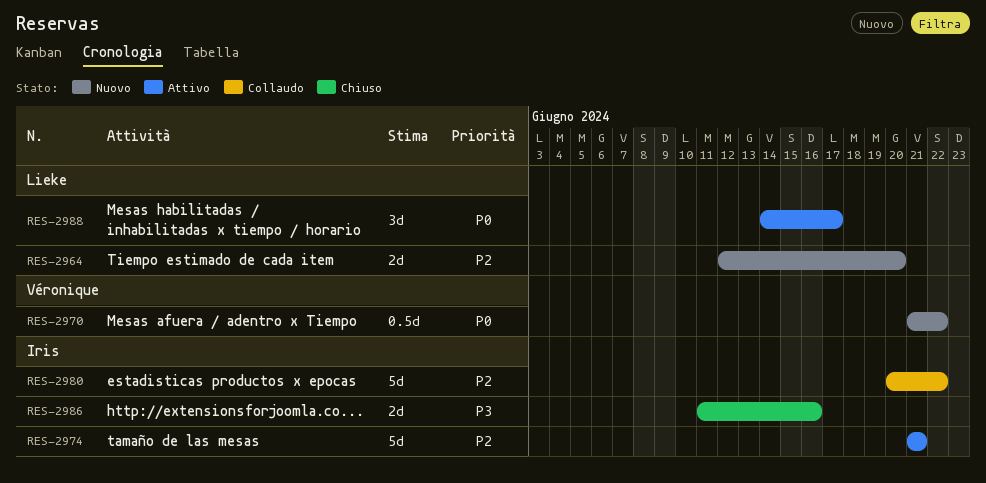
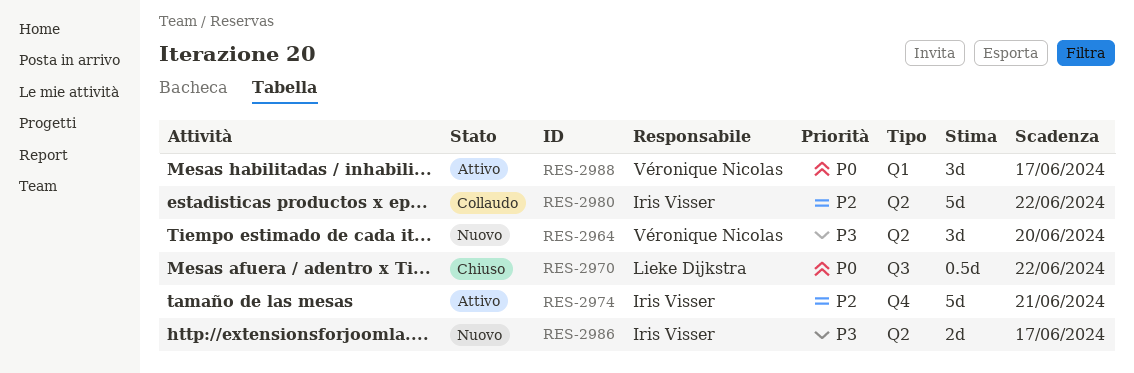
RES-2964, owner: Lieke Dijkstra -> Véronique Nicolas
RES-2964, priority: P2 -> P3
RES-2964, estimate: 2d -> 3d
RES-2970, status: Nuovo -> Chiuso
RES-2970, owner: Véronique Nicolas -> Lieke Dijkstra
RES-2986, status: Chiuso -> Nuovo
RES-2986, due: Jun 16 -> Jun 17
RES-2988, owner: Lieke Dijkstra -> Véronique Nicolas

